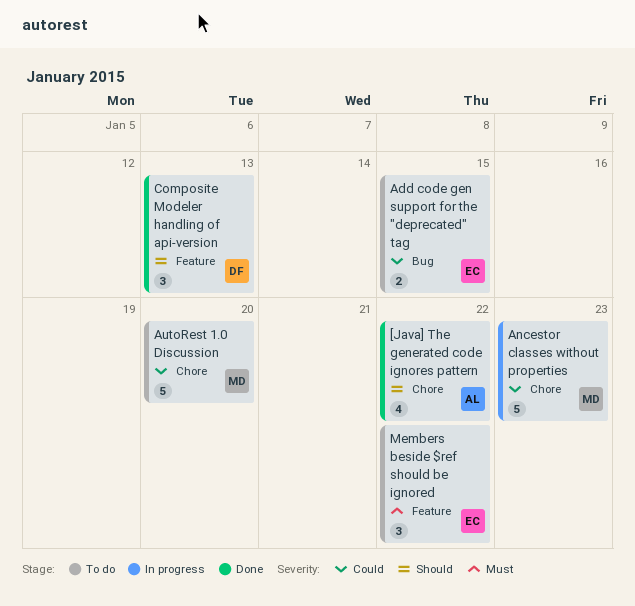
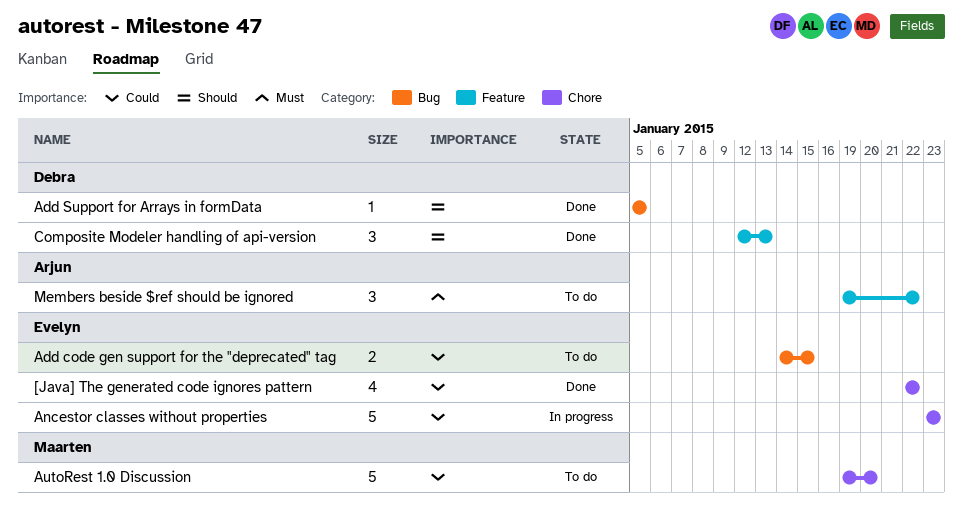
[Java] The generated code ignores pattern, owner: Arjun -> Evelyn
[Java] The generated code ignores pattern, priority: Should -> Could
Add Support for Arrays in formData: none -> present
Ancestor classes without properties, owner: Maarten -> Evelyn
Members beside $ref should be ignored, owner: Evelyn -> Arjun

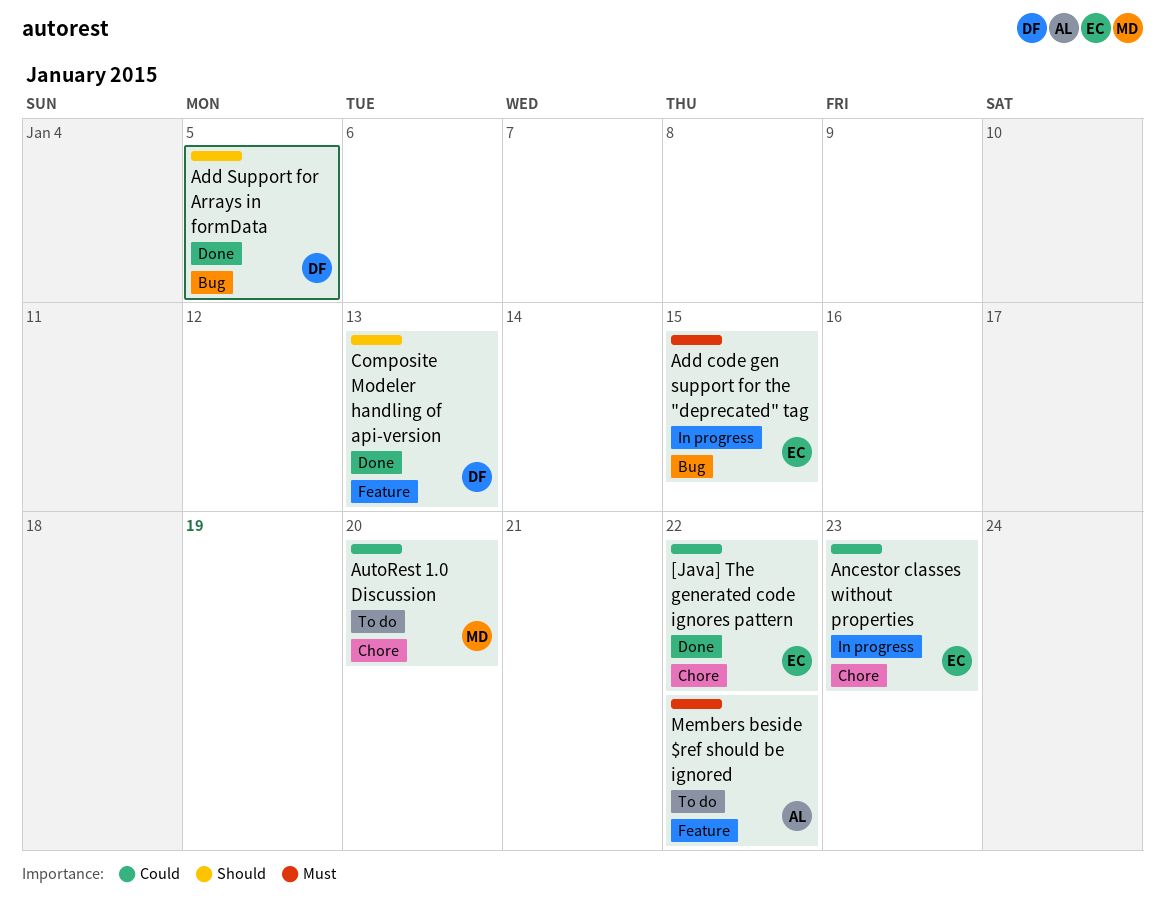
Add code gen support for the "deprecated" tag, status: To do -> In progress
Add code gen support for the "deprecated" tag, priority: Could -> Must

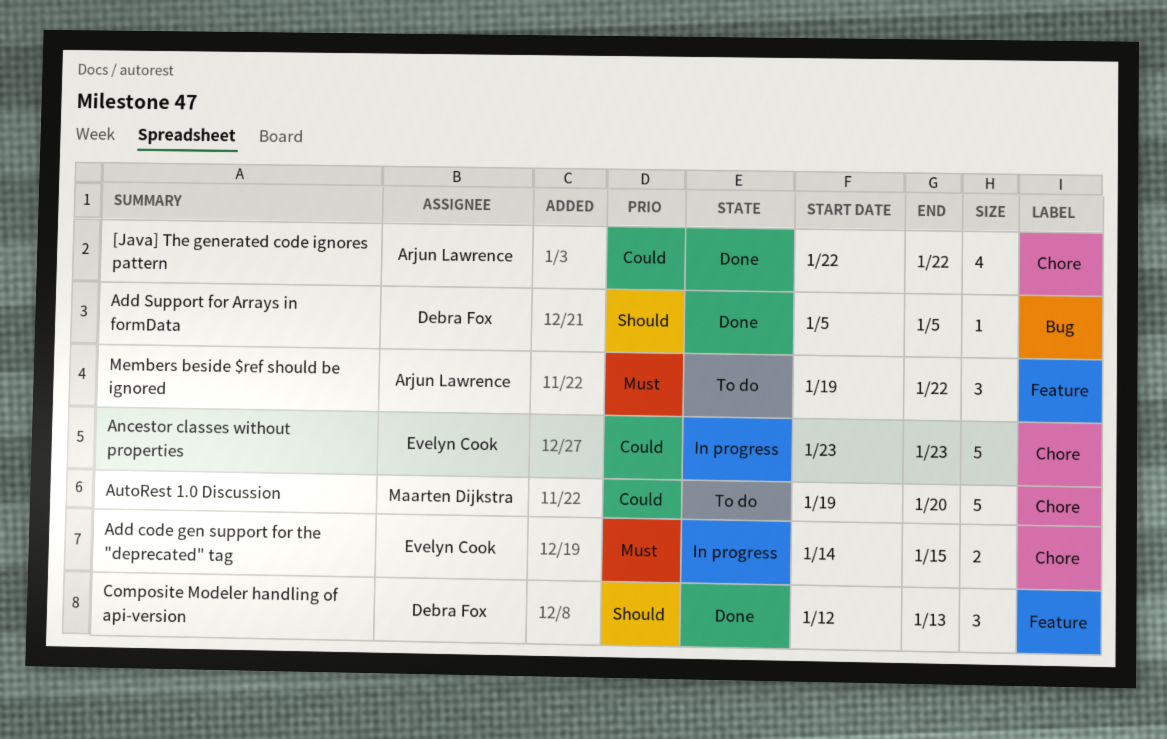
[Java] The generated code ignores pattern, owner: Evelyn Cook -> Arjun Lawrence
Add code gen support for the "deprecated" tag, label: Bug -> Chore

